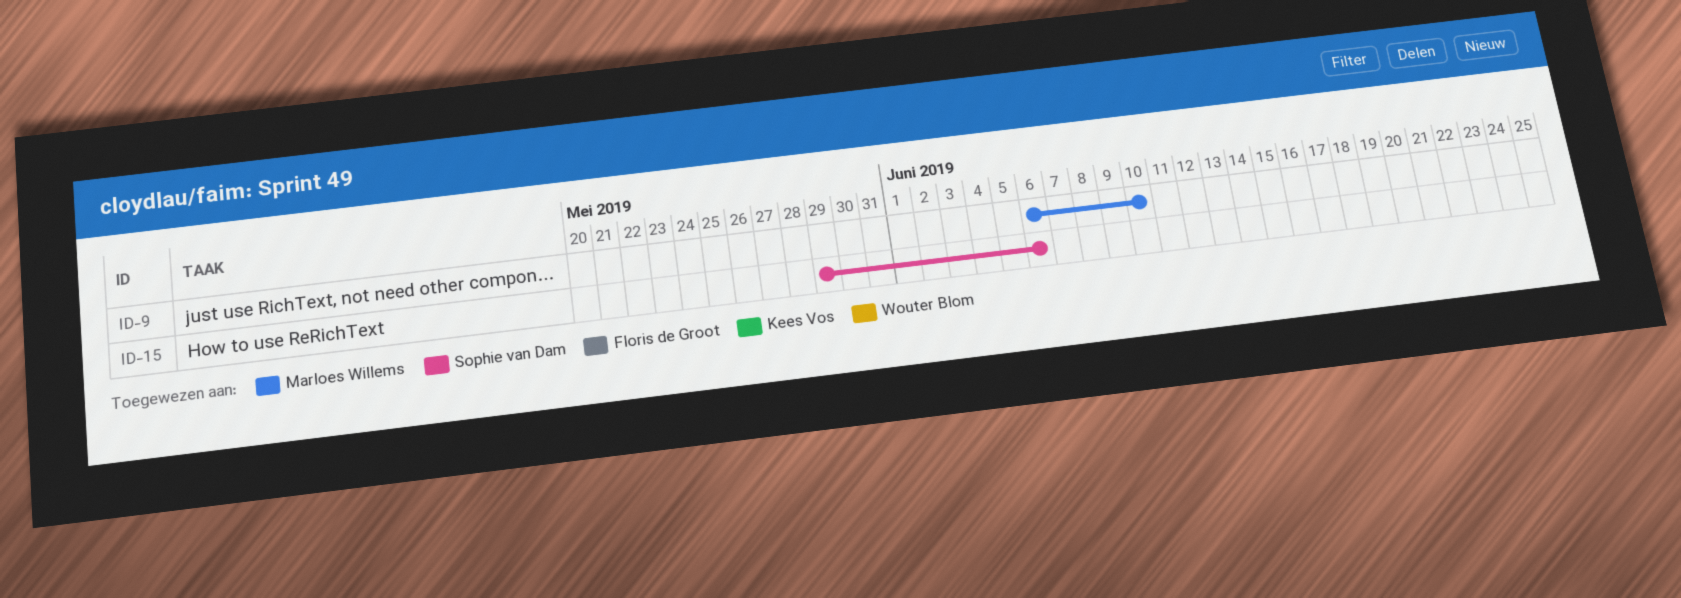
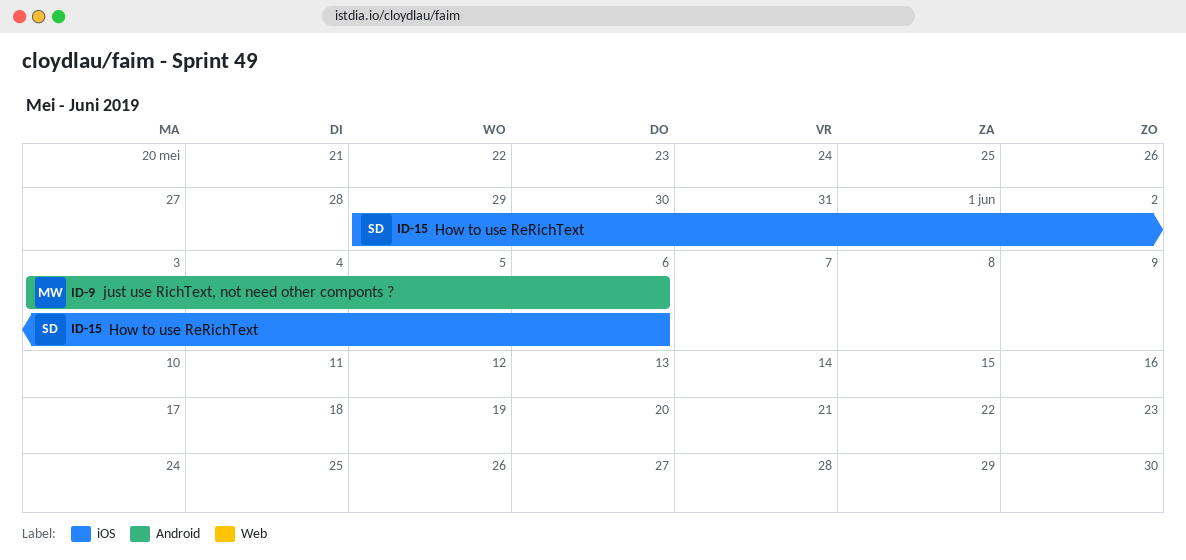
ID-9, start: Jun 6 -> Jun 3
ID-9, due: Jun 10 -> Jun 6

